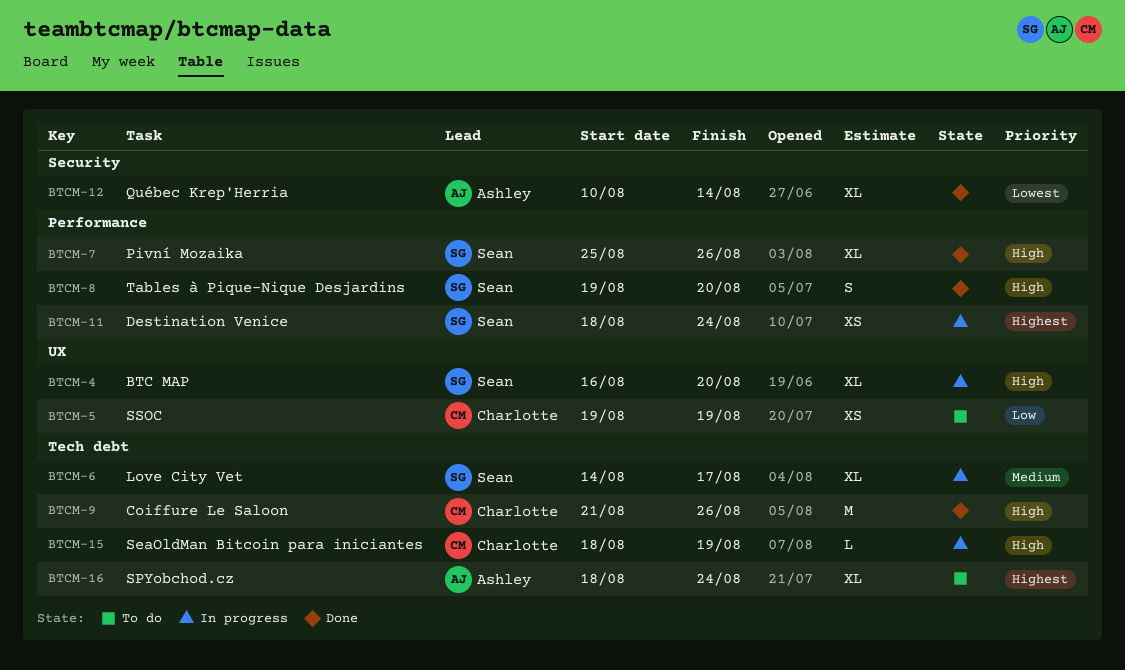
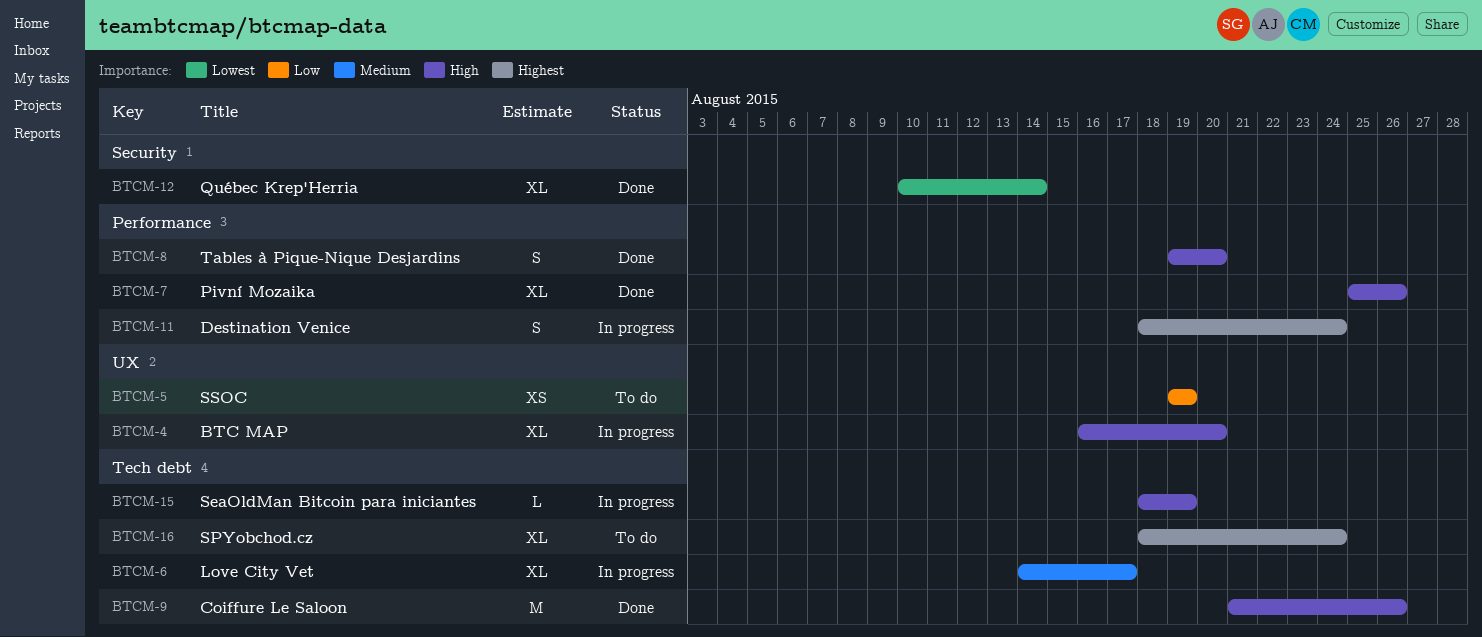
BTCM-11, estimate: XS -> S

